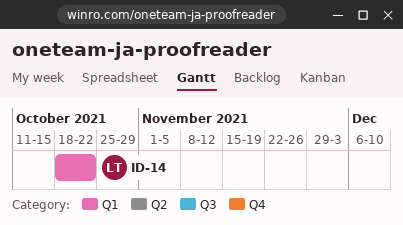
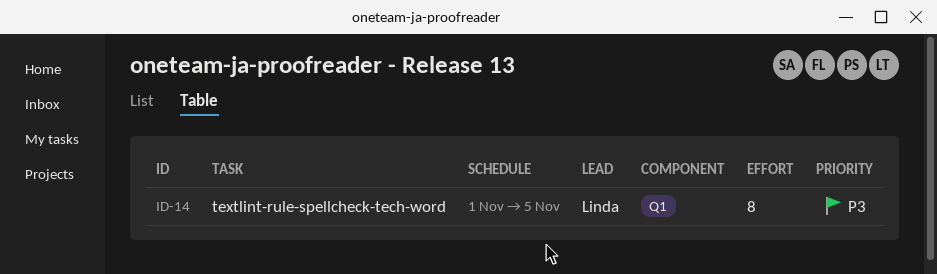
ID-14, start: Oct 18 -> Nov 1
ID-14, due: Oct 22 -> Nov 5

